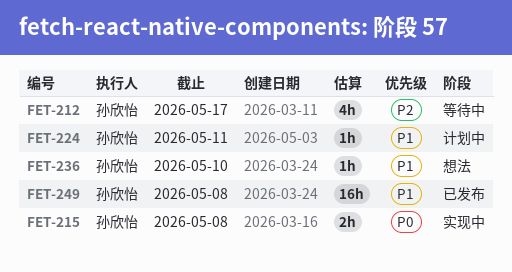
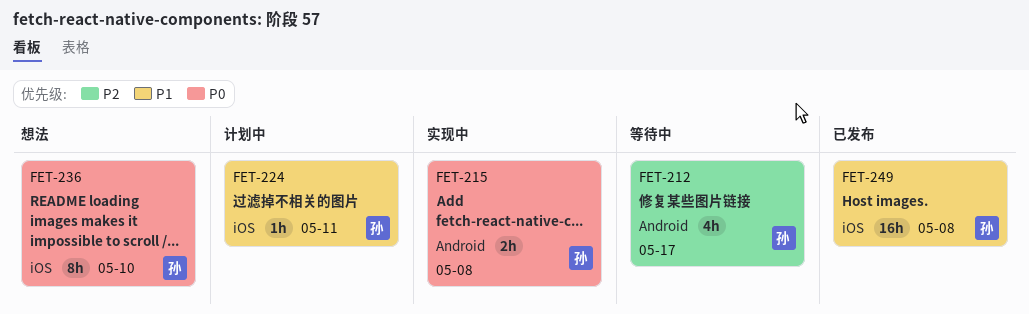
FET-236, priority: P1 -> P0
FET-236, estimate: 1h -> 8h

